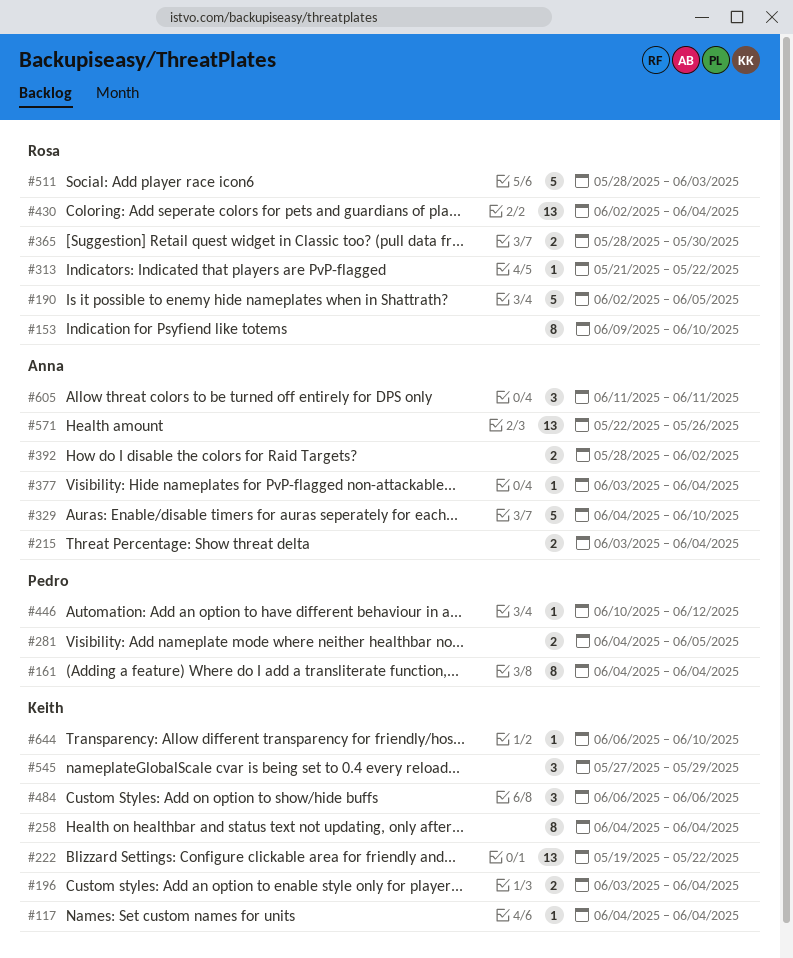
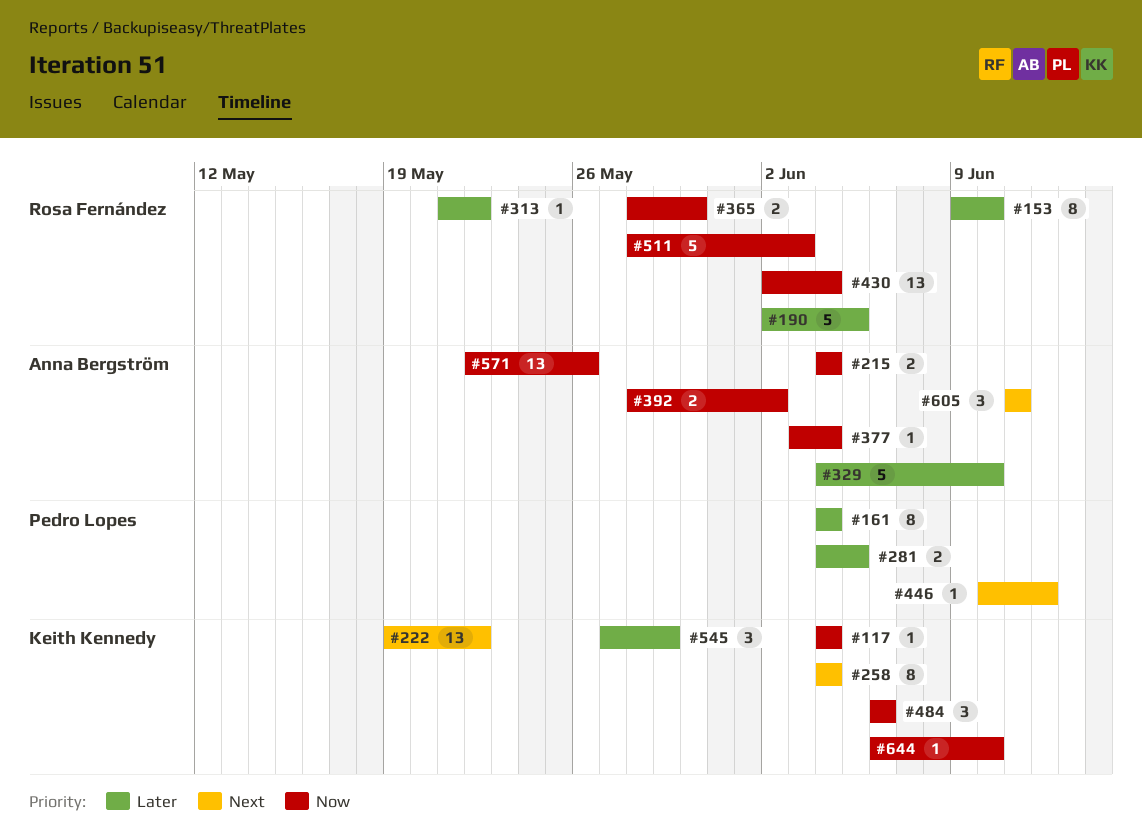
#196: present -> none
#215, start: Jun 3 -> Jun 4

